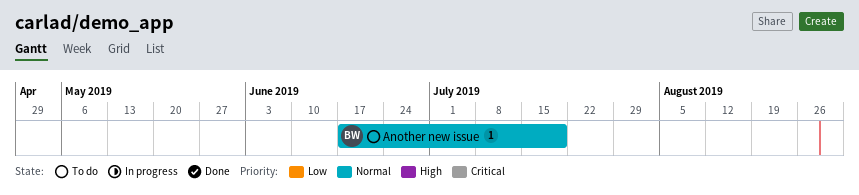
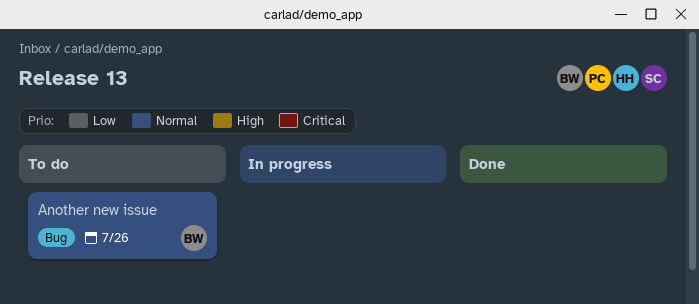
Another new issue, due: Jul 19 -> Jul 26

